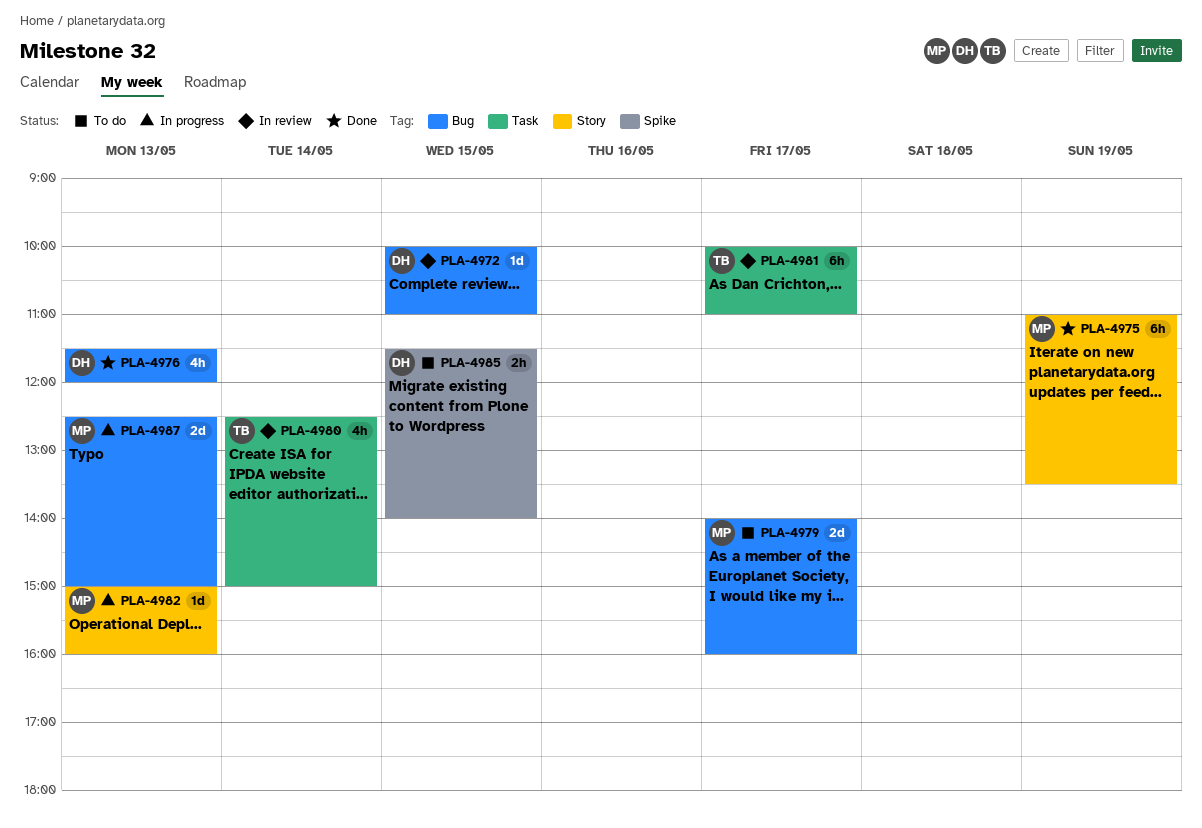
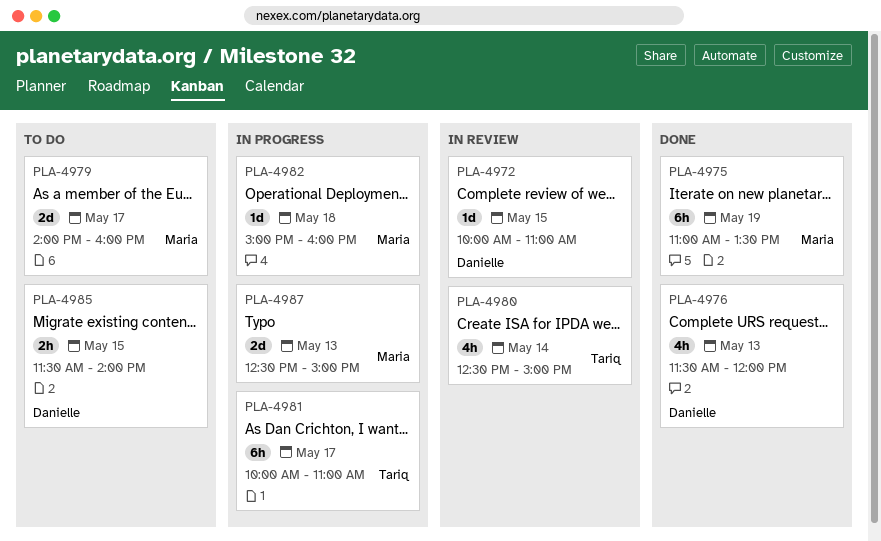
PLA-4981, status: In review -> In progress
PLA-4982, day: May 13 -> May 18

